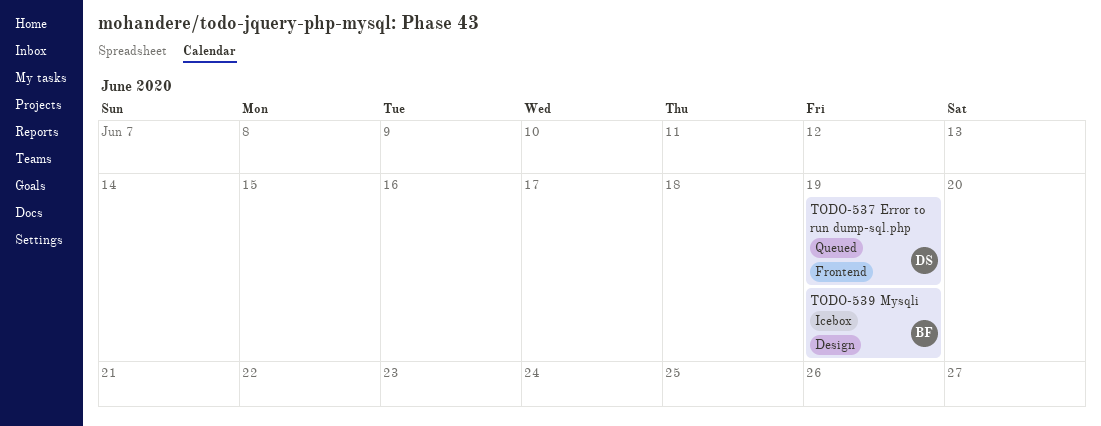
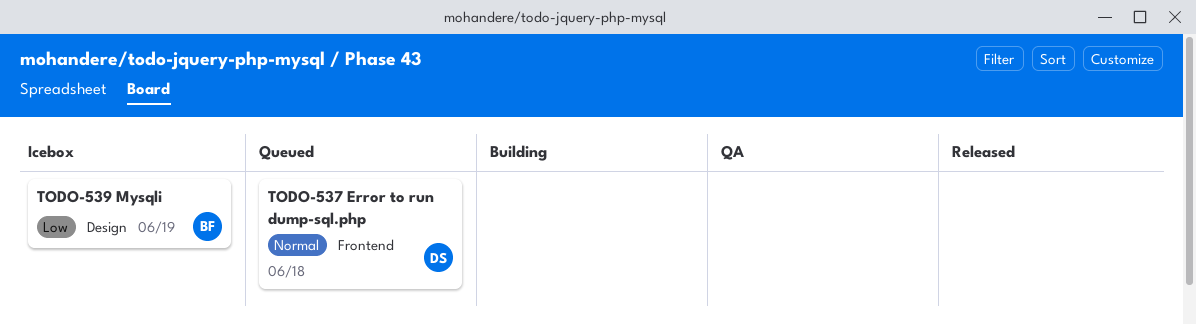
TODO-537, due: Jun 19 -> Jun 18

